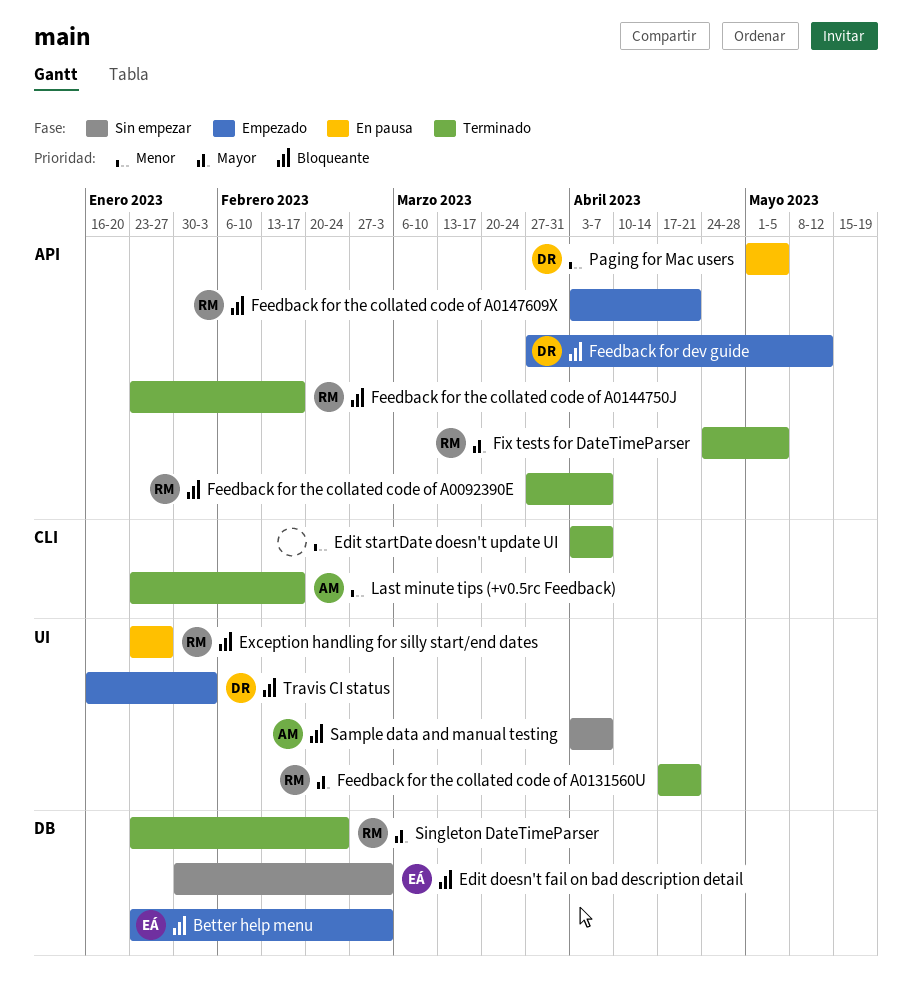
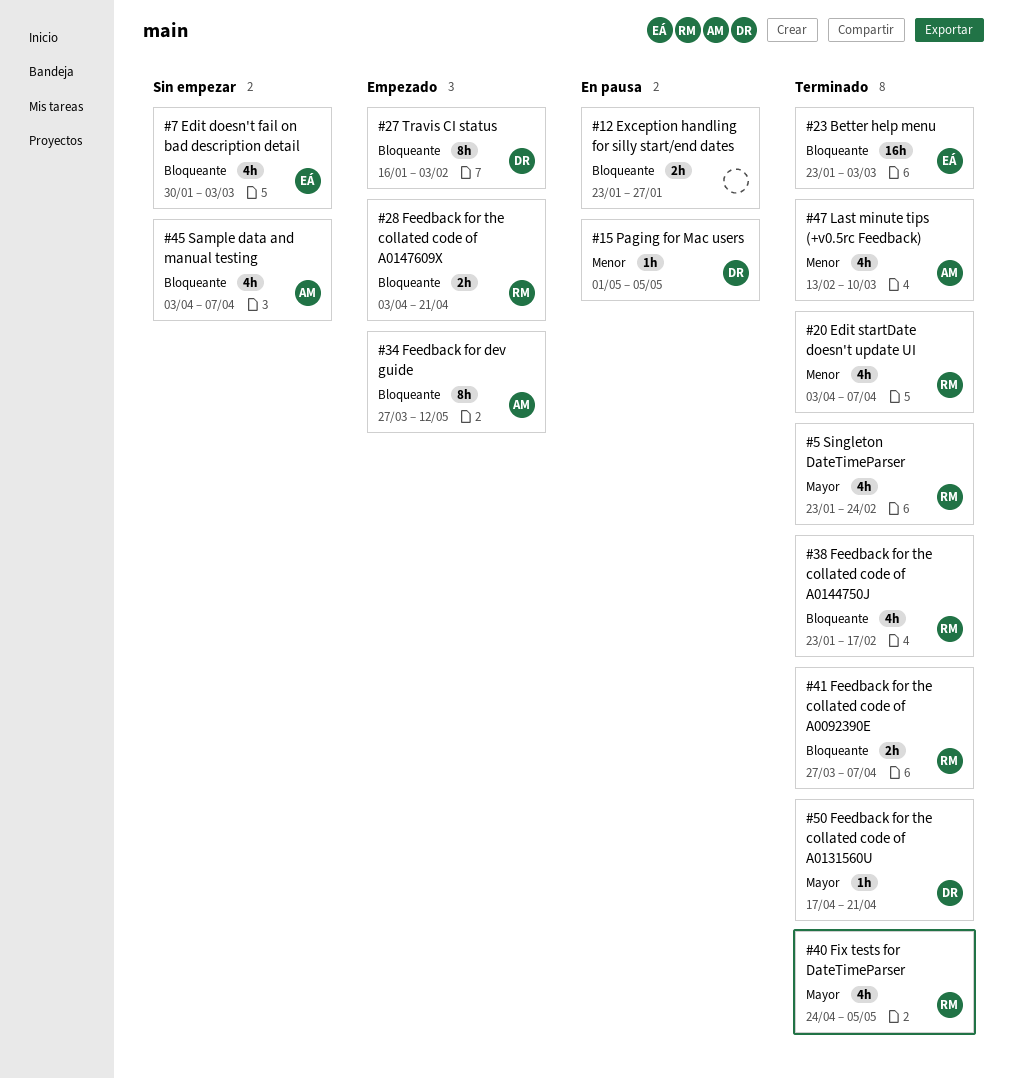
Better help menu, status: Empezado -> Terminado
Edit startDate doesn't update UI, owner: none -> RM
Exception handling for silly start/end dates, owner: RM -> none
Feedback for dev guide, owner: DR -> AM
Feedback for the collated code of A0131560U, owner: RM -> DR
Last minute tips (+v0.5rc Feedback), start: Jan 23 -> Feb 13
Last minute tips (+v0.5rc Feedback), due: Feb 17 -> Mar 10

